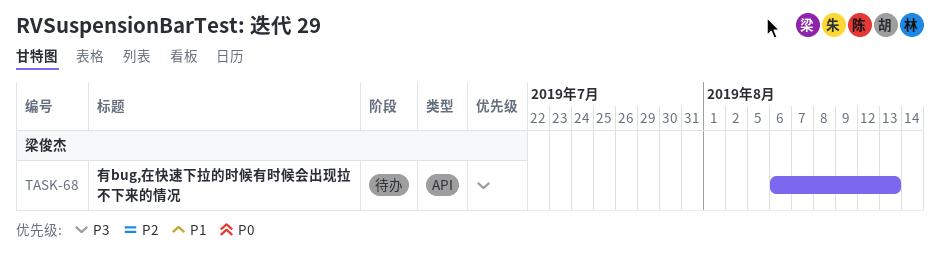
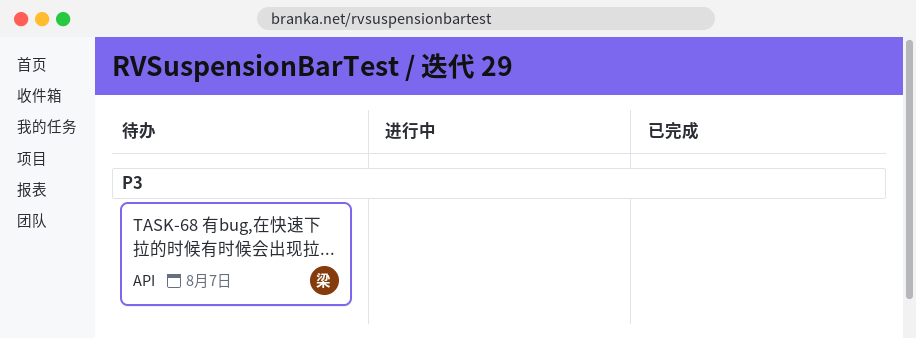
TASK-68, due: Aug 13 -> Aug 7

